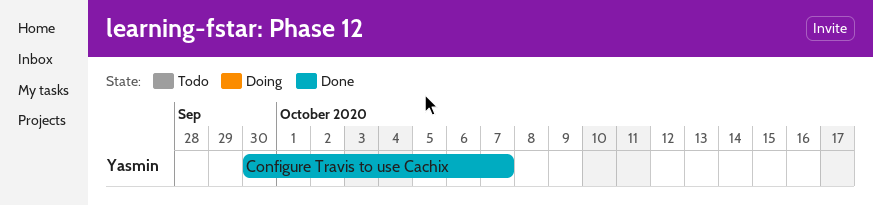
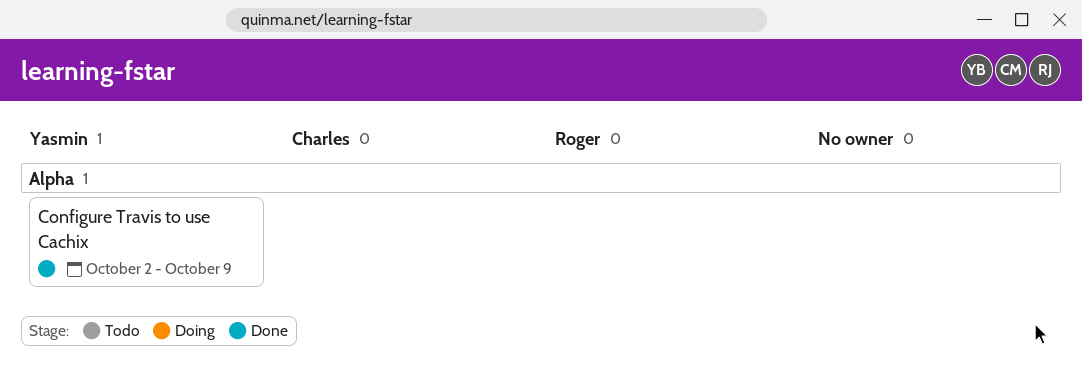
Configure Travis to use Cachix, start: Sep 30 -> Oct 2
Configure Travis to use Cachix, due: Oct 7 -> Oct 9

